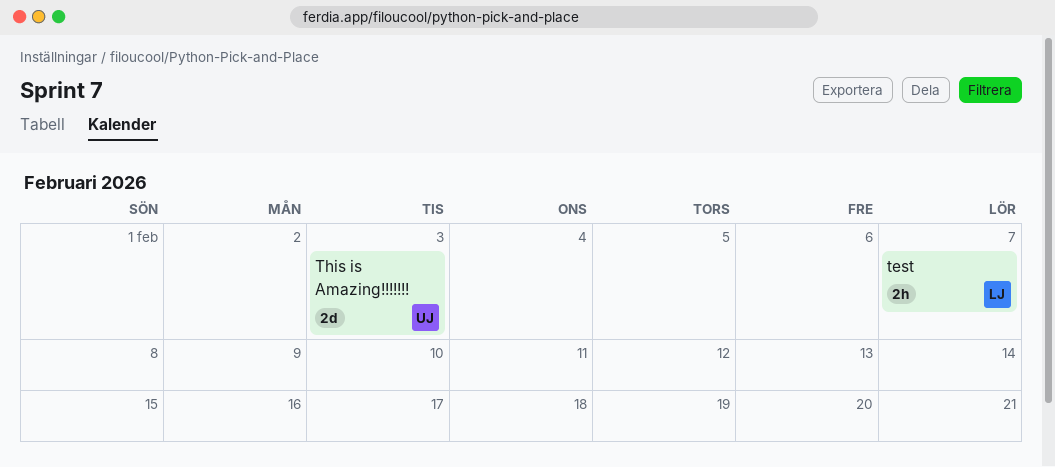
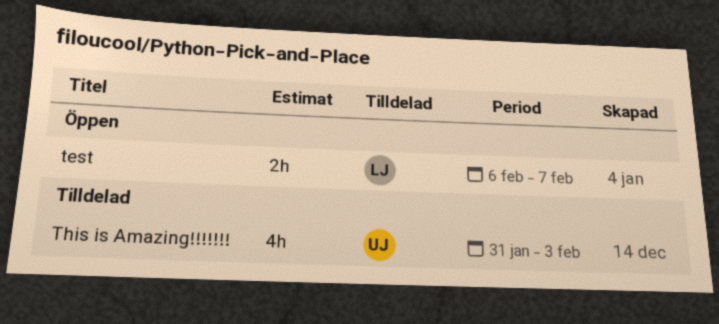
This is Amazing!!!!!!!, estimate: 2d -> 4h

